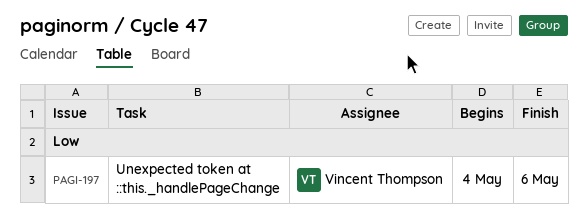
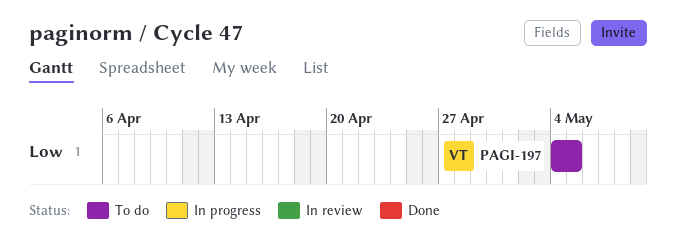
PAGI-197, due: May 6 -> May 5

